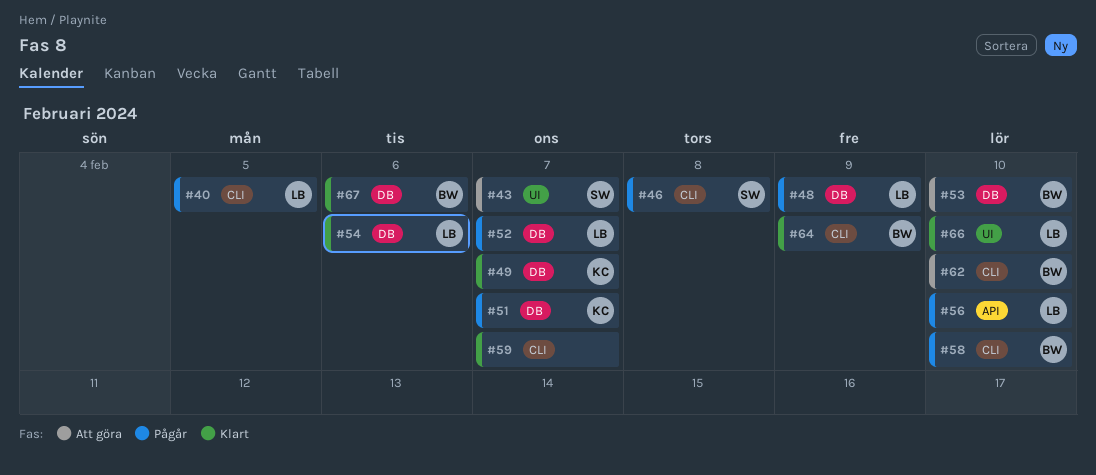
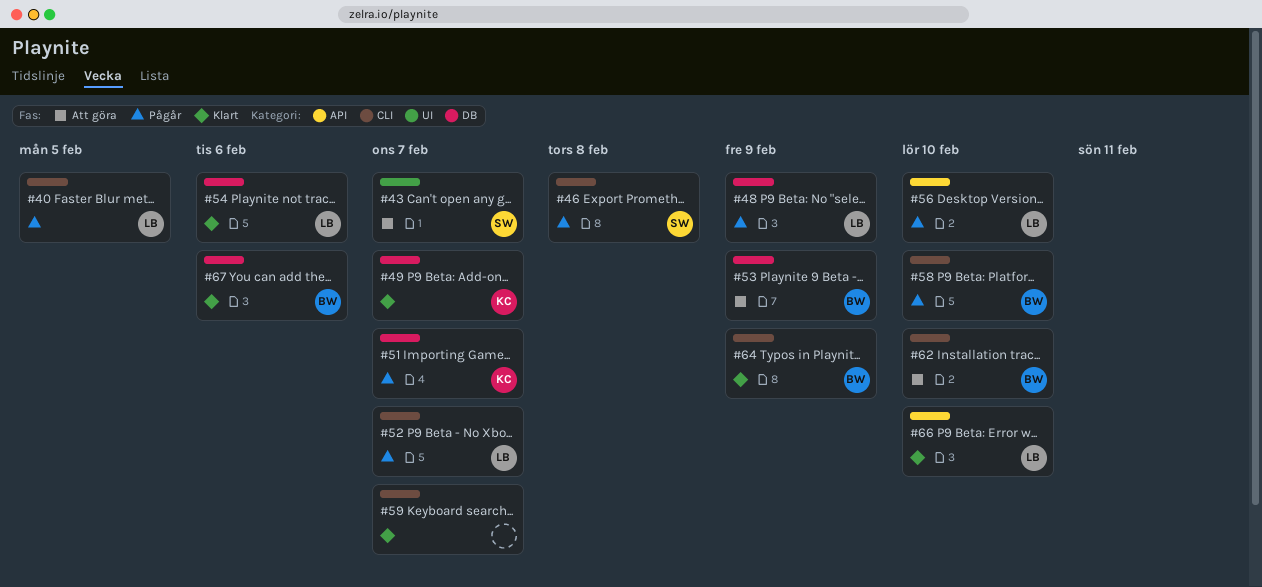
#52, label: DB -> CLI
#53, due: Feb 10 -> Feb 9
#66, label: UI -> API

